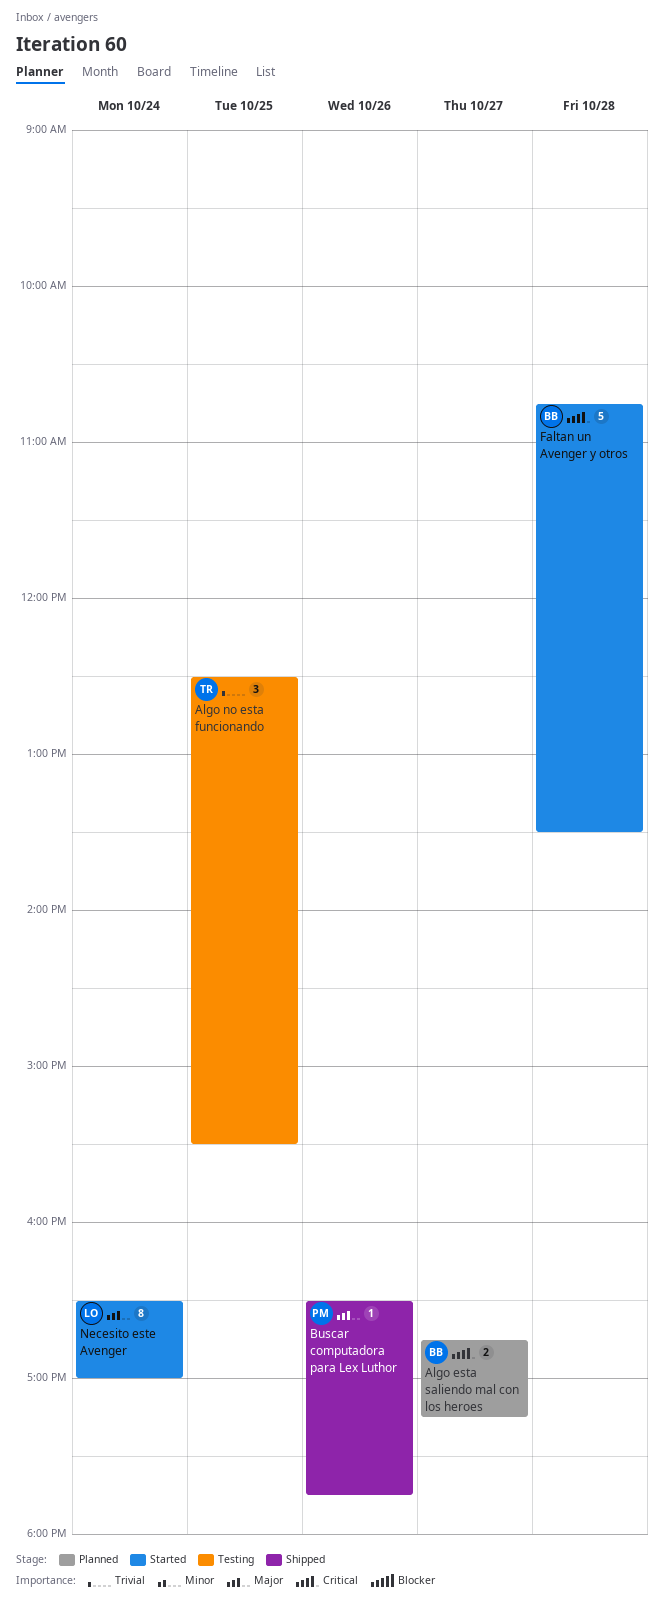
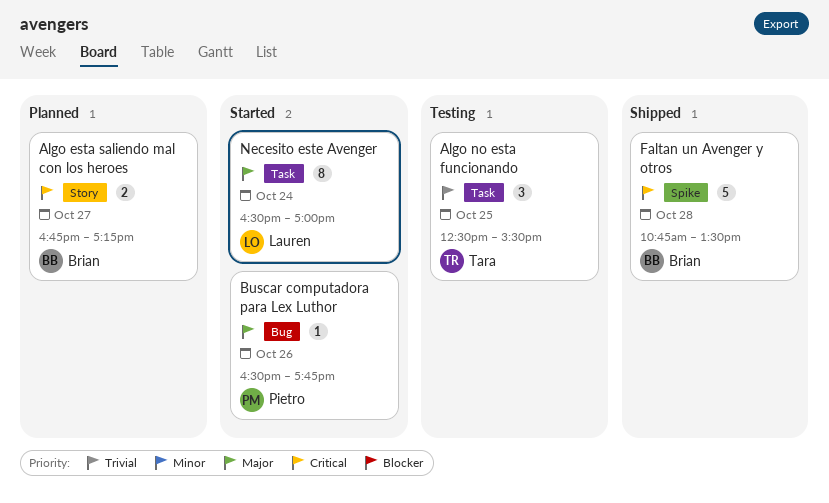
Buscar computadora para Lex Luthor, status: Shipped -> Started
Faltan un Avenger y otros, status: Started -> Shipped

